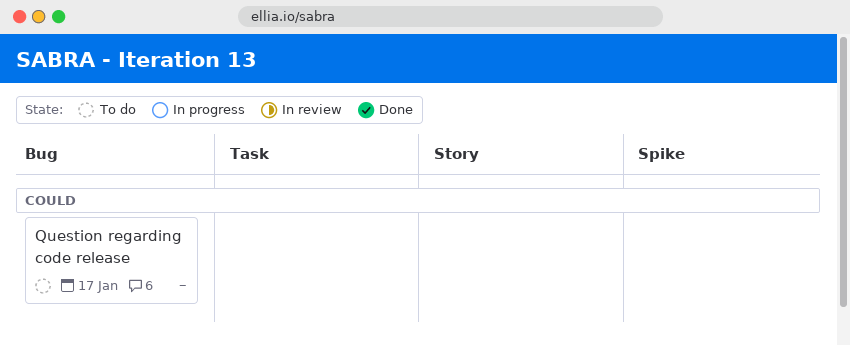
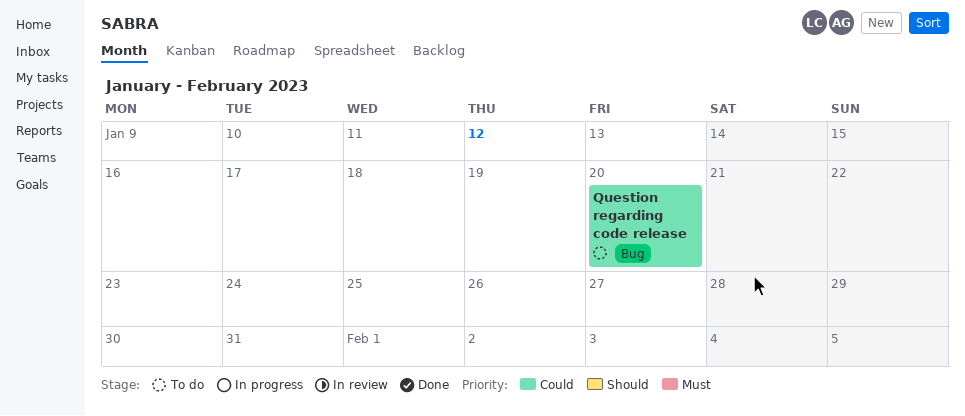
Question regarding code release, due: Jan 17 -> Jan 20

